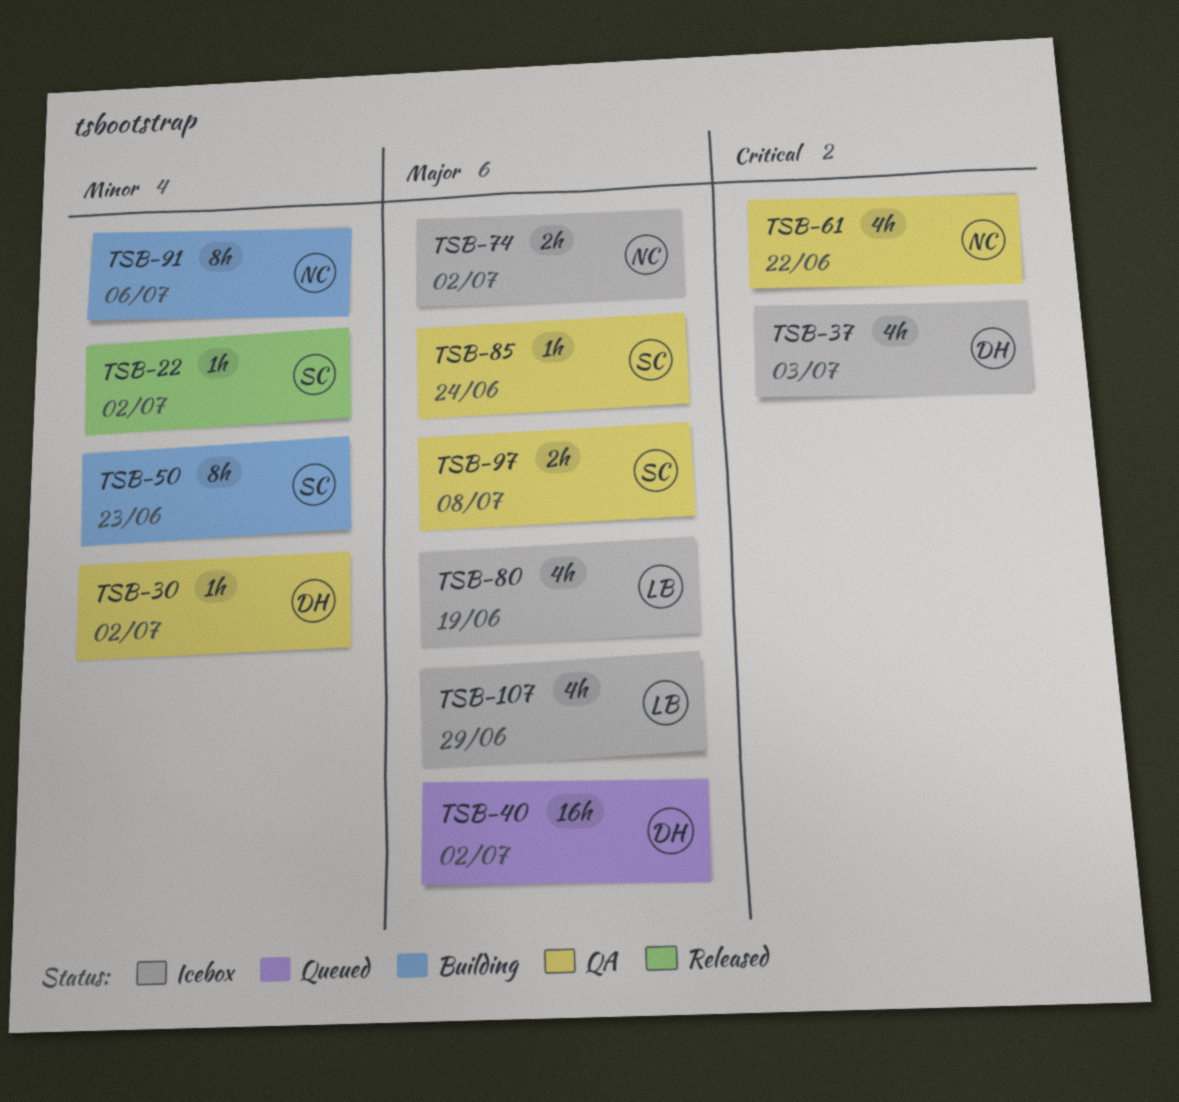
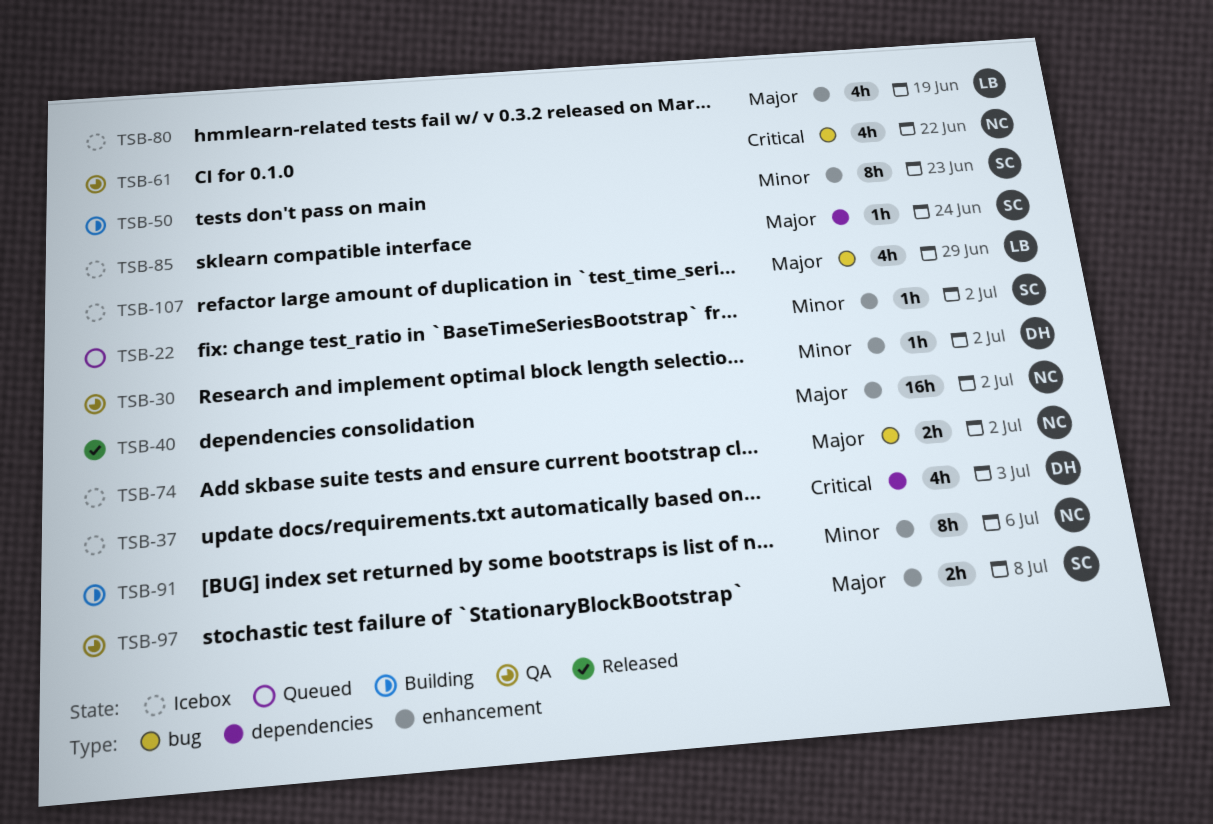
TSB-22, status: Released -> Queued
TSB-40, status: Queued -> Released
TSB-40, owner: DH -> NC
TSB-85, status: QA -> Icebox

